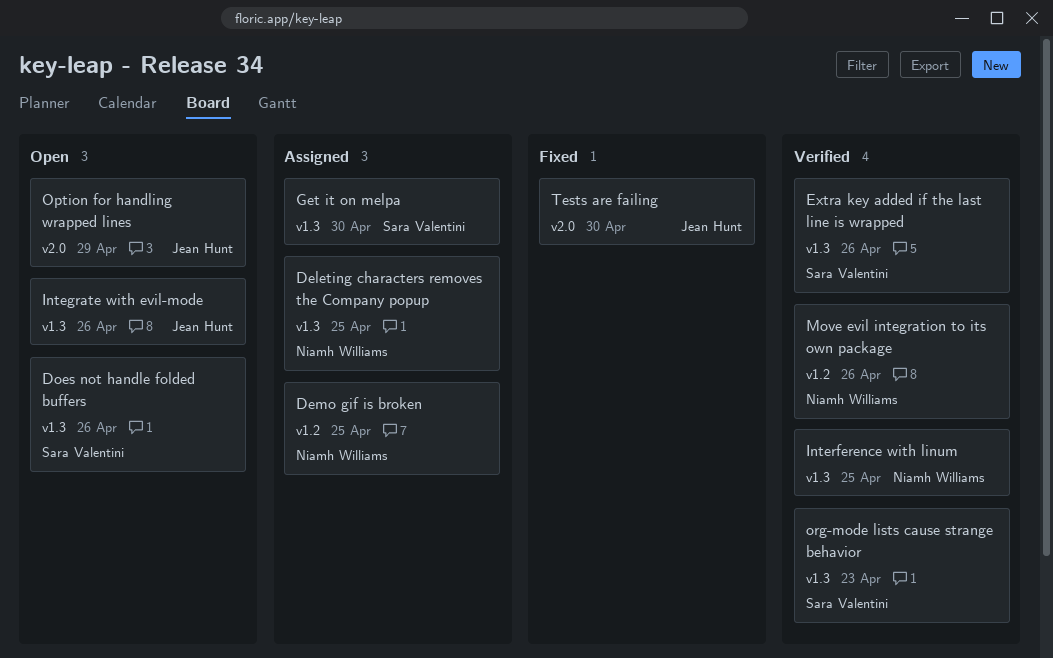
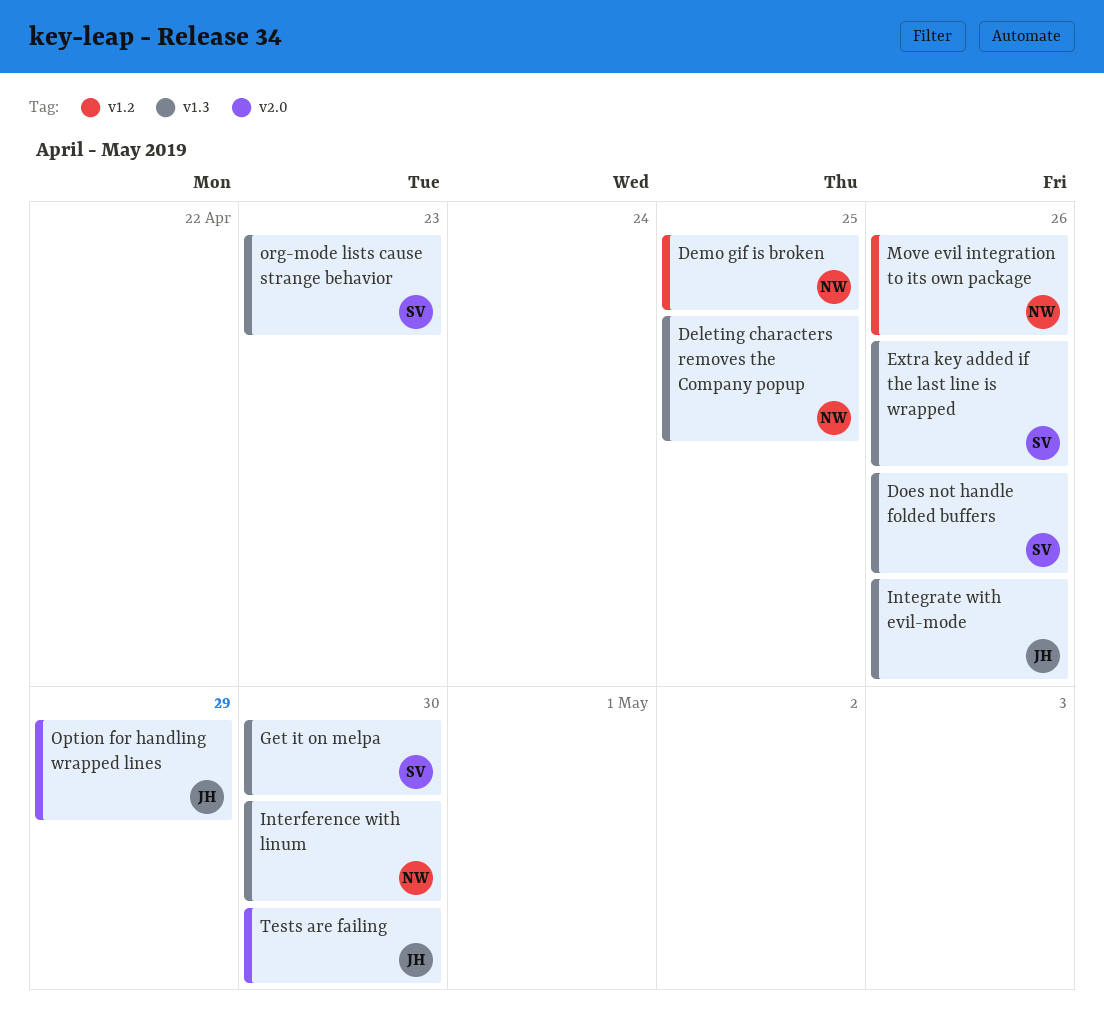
Interference with linum, due: Apr 25 -> Apr 30

